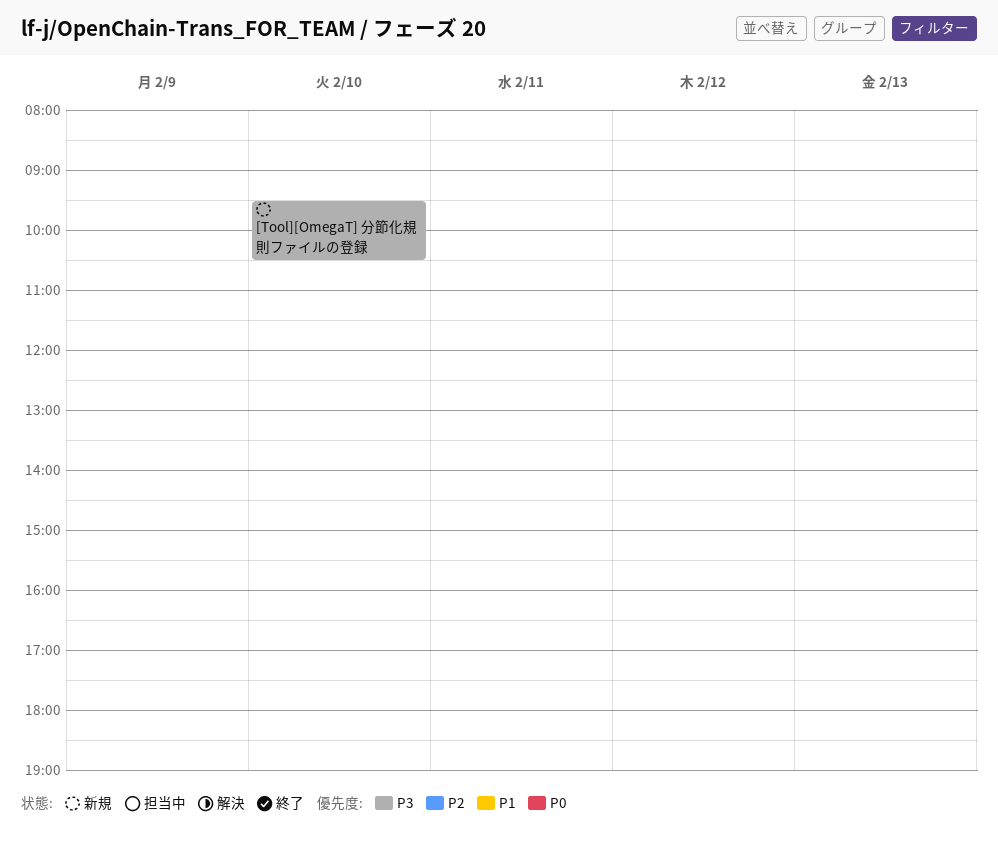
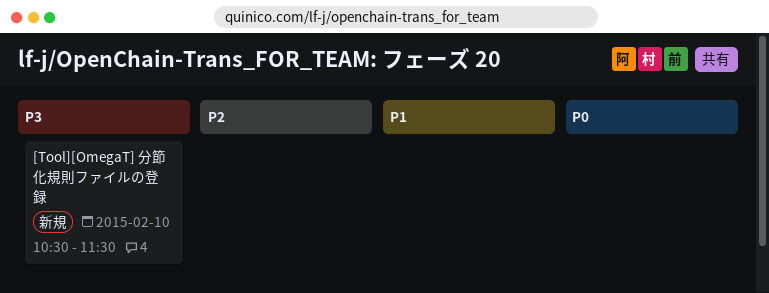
[Tool][OmegaT] 分節化規則ファイルの登録, begins: 09:30 -> 10:30
[Tool][OmegaT] 分節化規則ファイルの登録, ends: 10:30 -> 11:30

